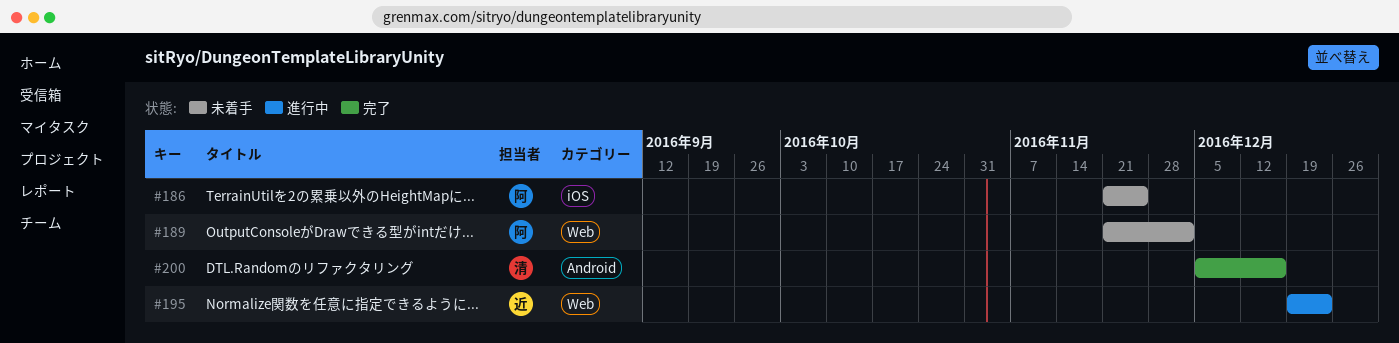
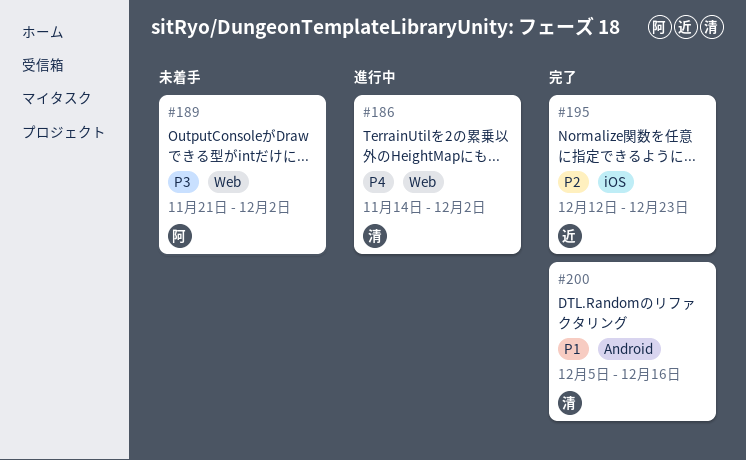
#186, status: 未着手 -> 進行中
#186, owner: 阿 -> 清
#186, label: iOS -> Web
#186, start: Nov 21 -> Nov 14
#186, due: Nov 25 -> Dec 2
#195, status: 進行中 -> 完了
#195, label: Web -> iOS
#195, start: Dec 19 -> Dec 12

